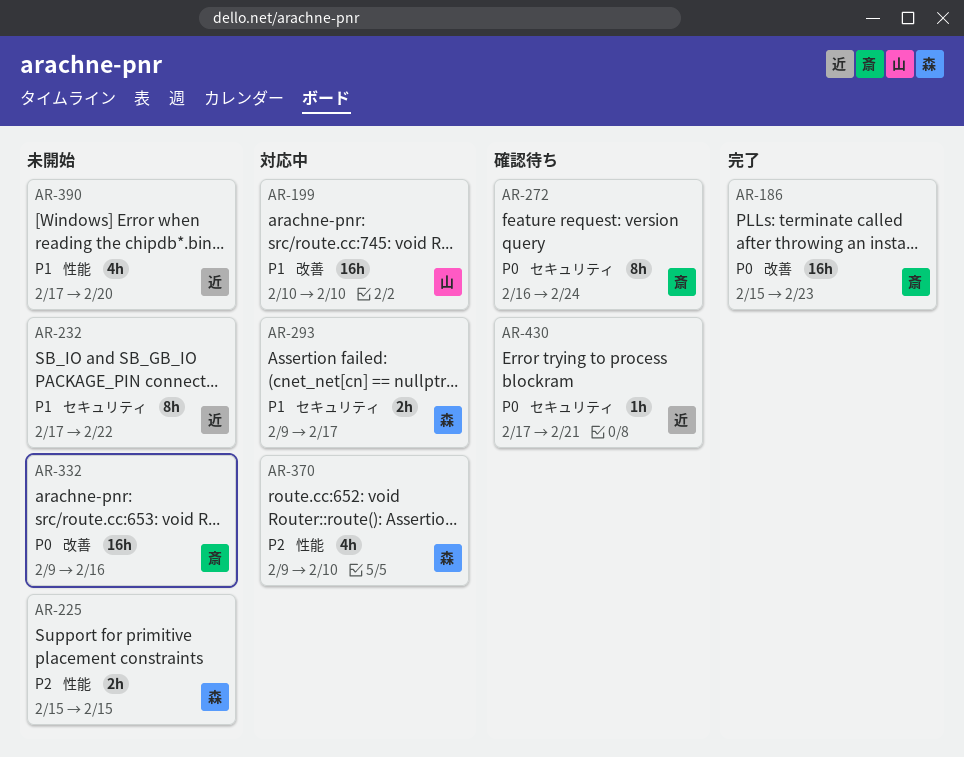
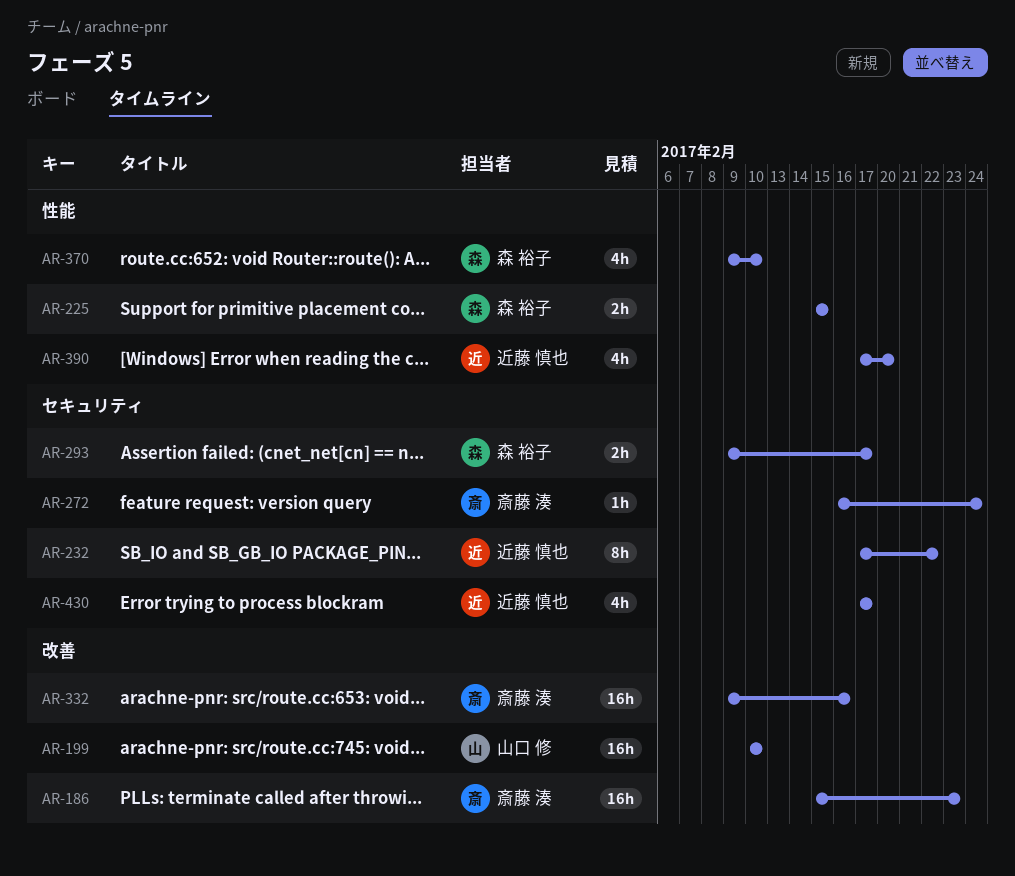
AR-272, estimate: 8h -> 1h
AR-430, estimate: 1h -> 4h
AR-430, due: Feb 21 -> Feb 17

